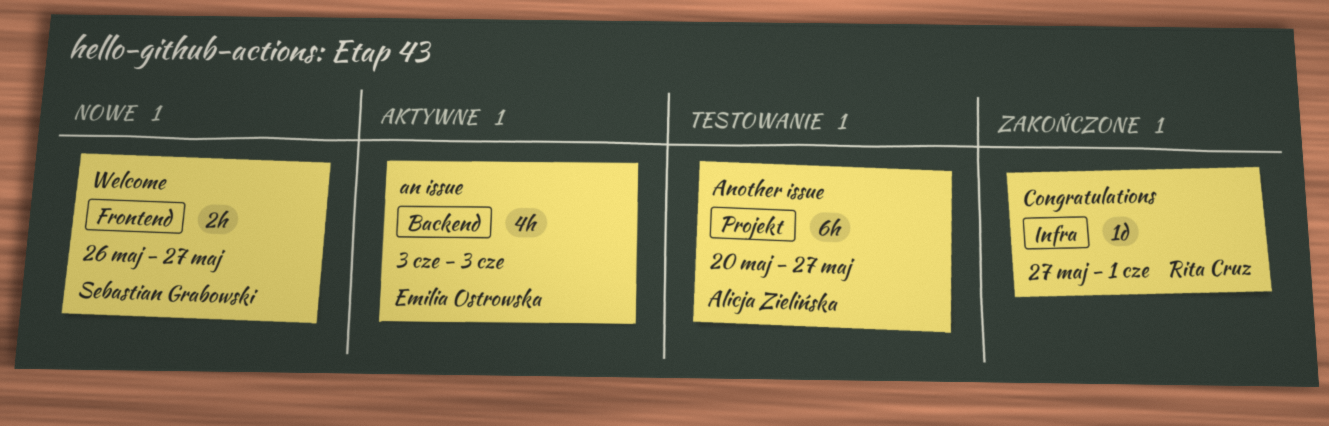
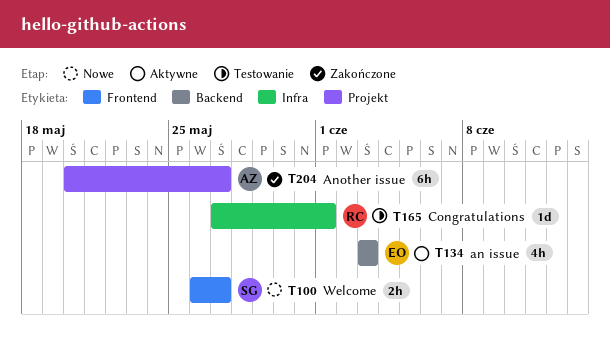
Another issue, status: Testowanie -> Zakończone
Congratulations, status: Zakończone -> Testowanie

